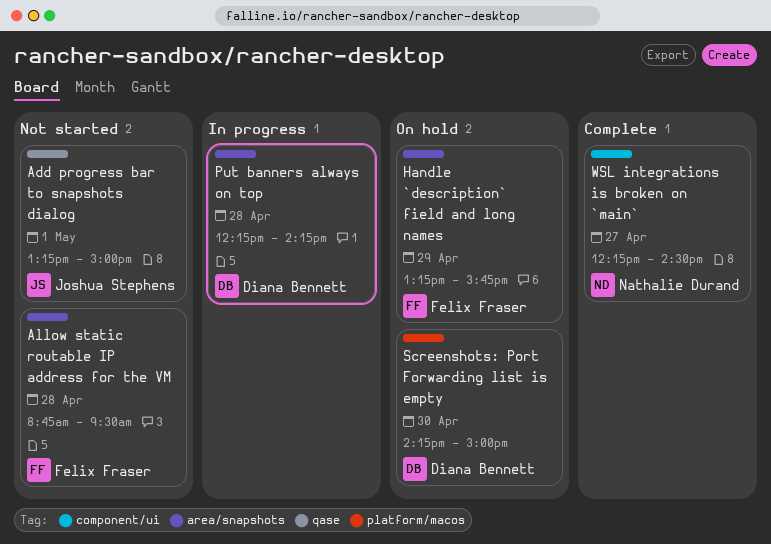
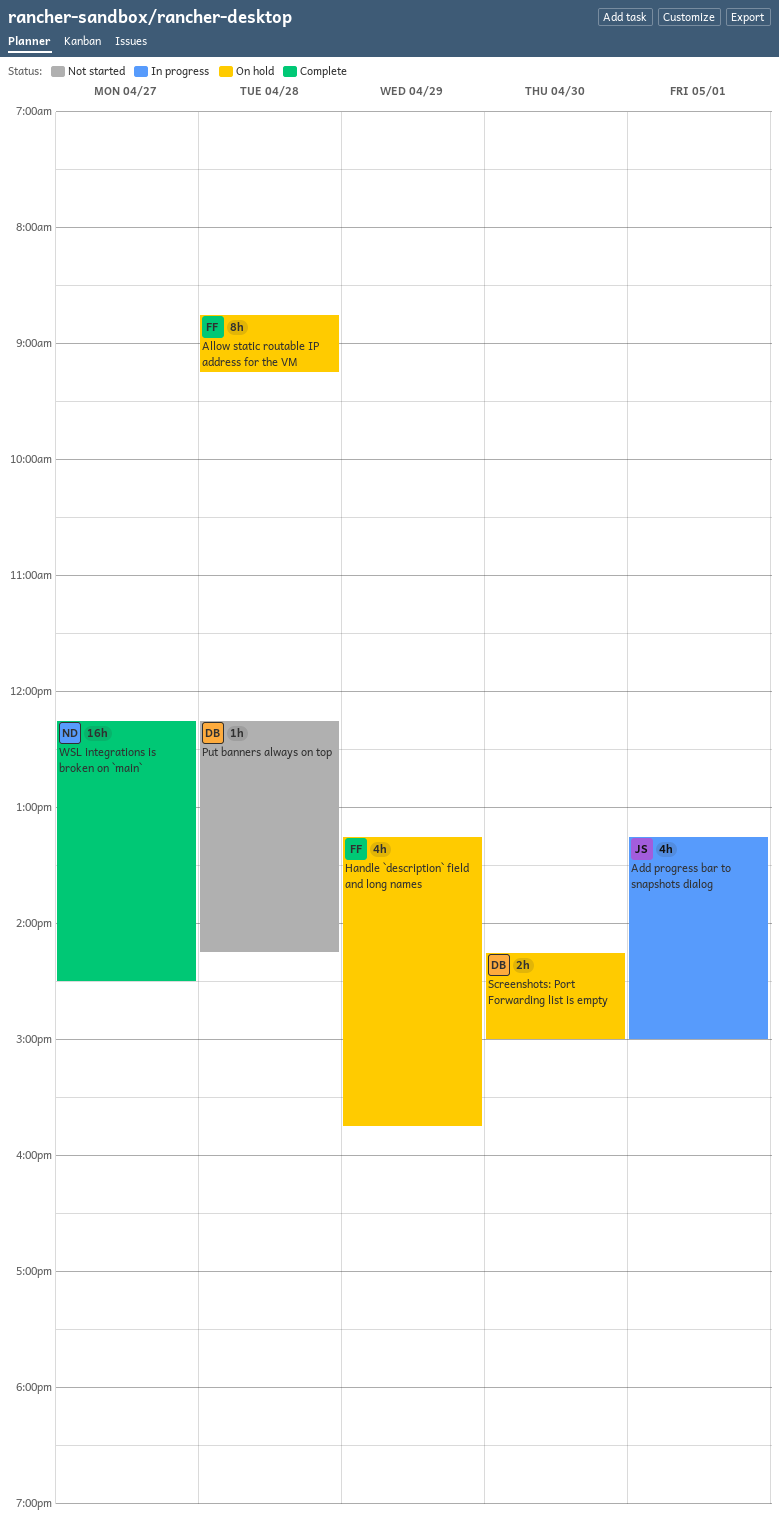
Add progress bar to snapshots dialog, status: Not started -> In progress
Allow static routable IP address for the VM, status: Not started -> On hold
Allow static routable IP address for the VM, ends: 09:30 -> 09:15
Put banners always on top, status: In progress -> Not started

